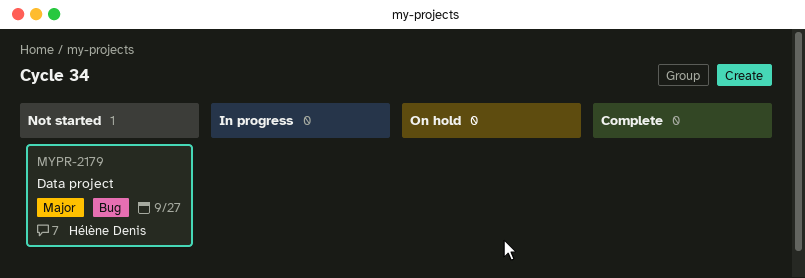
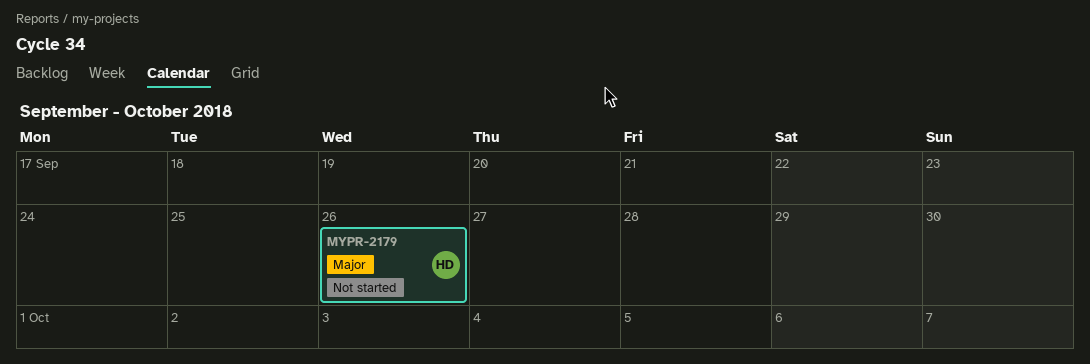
MYPR-2179, due: Sep 27 -> Sep 26

